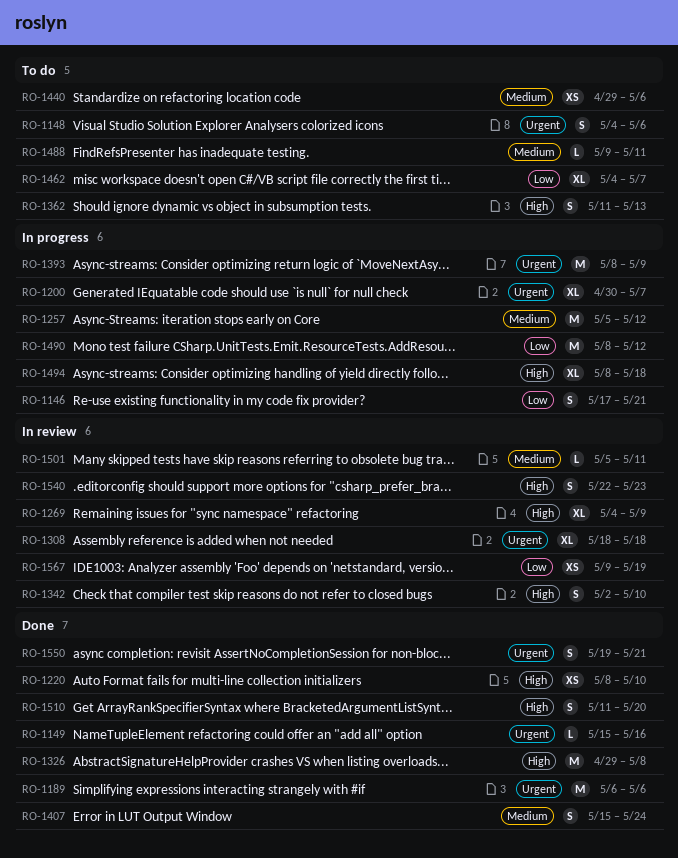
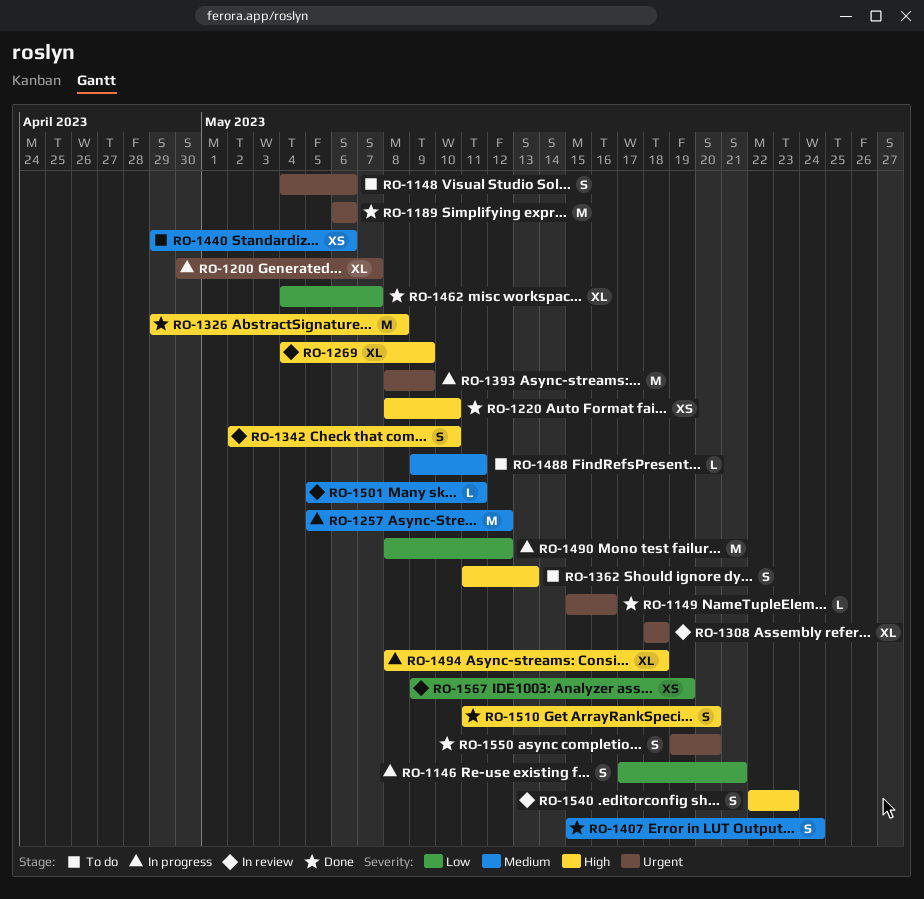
RO-1462, status: To do -> Done
RO-1550, due: May 21 -> May 20

